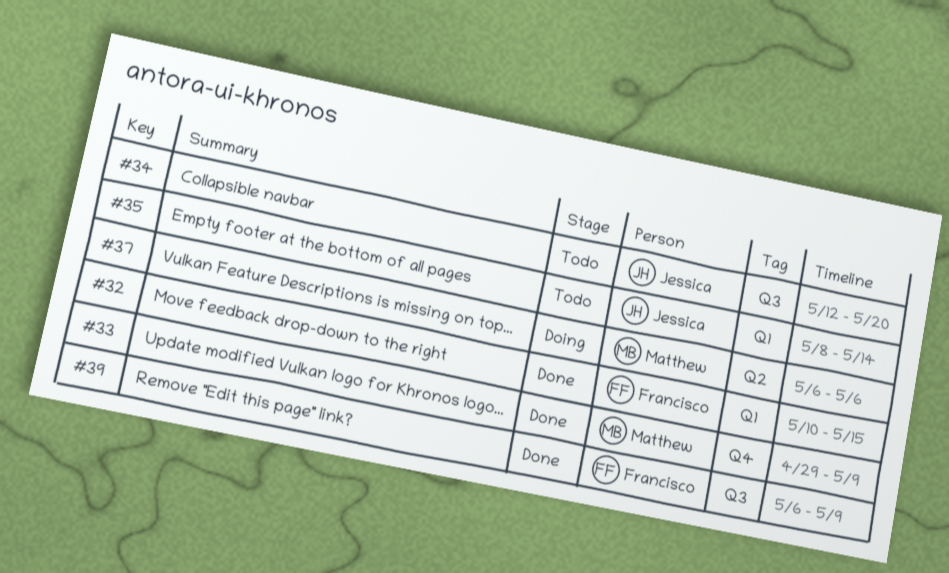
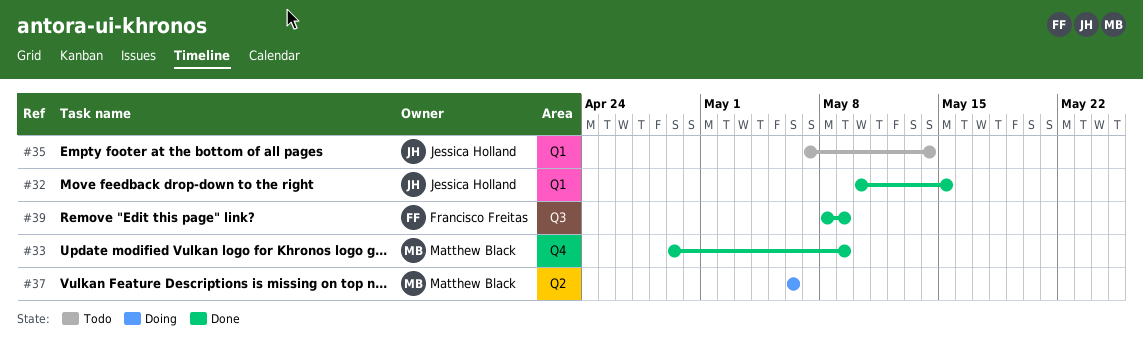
#32, owner: Francisco Freitas -> Jessica Holland
#34: present -> none
#35, start: May 8 -> May 7
#39, start: May 6 -> May 8

